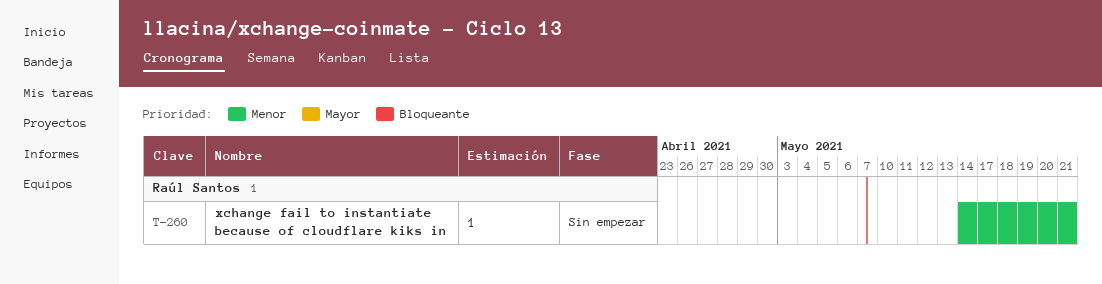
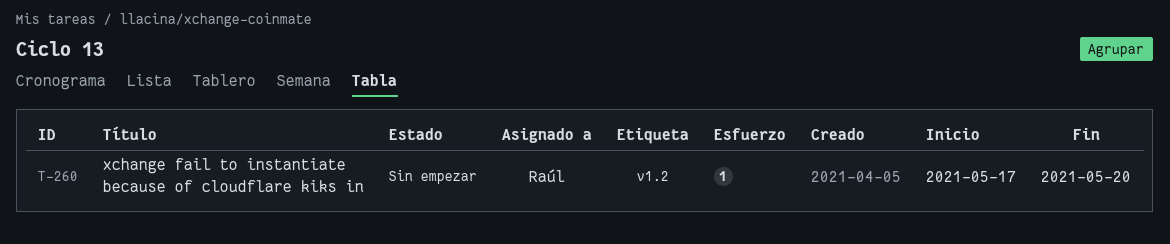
T-260, start: May 14 -> May 17
T-260, due: May 21 -> May 20

